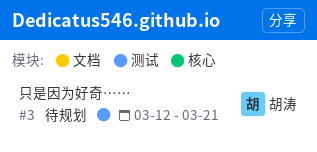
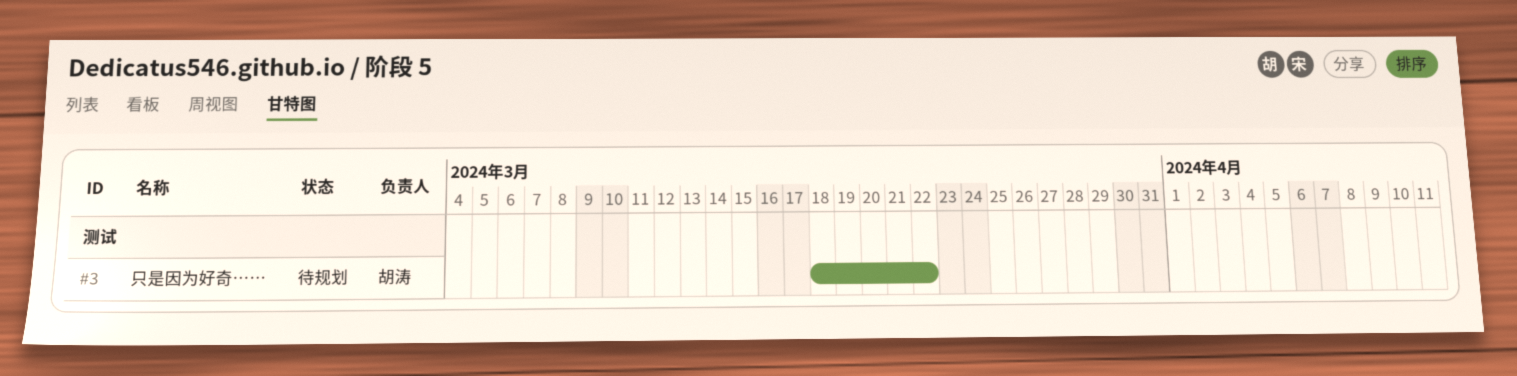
#3, start: Mar 12 -> Mar 18
#3, due: Mar 21 -> Mar 22

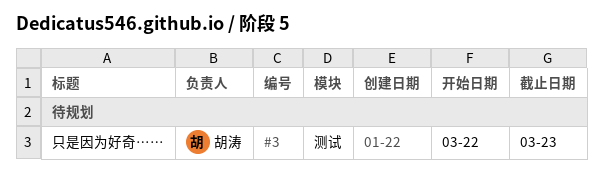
#3, start: Mar 18 -> Mar 22
#3, due: Mar 22 -> Mar 23

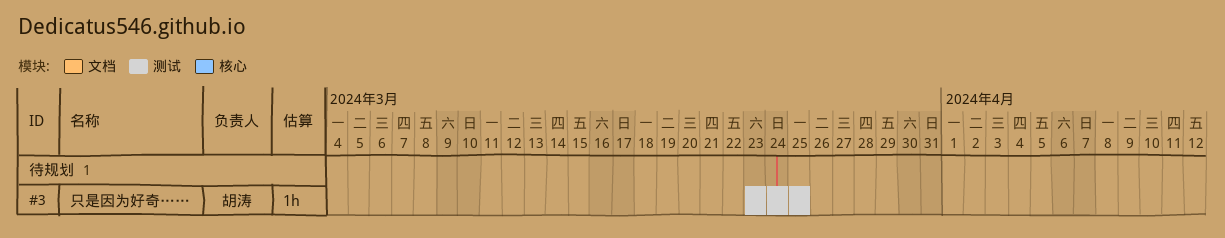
#3, start: Mar 22 -> Mar 23
#3, due: Mar 23 -> Mar 25

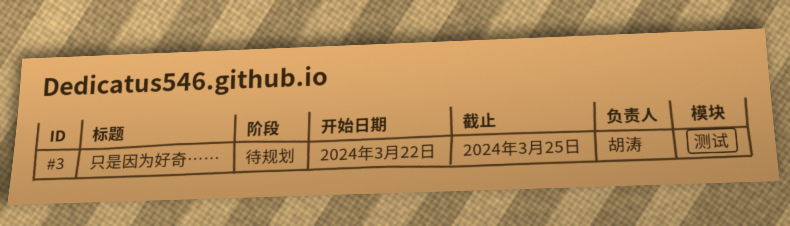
#3, start: Mar 23 -> Mar 22

